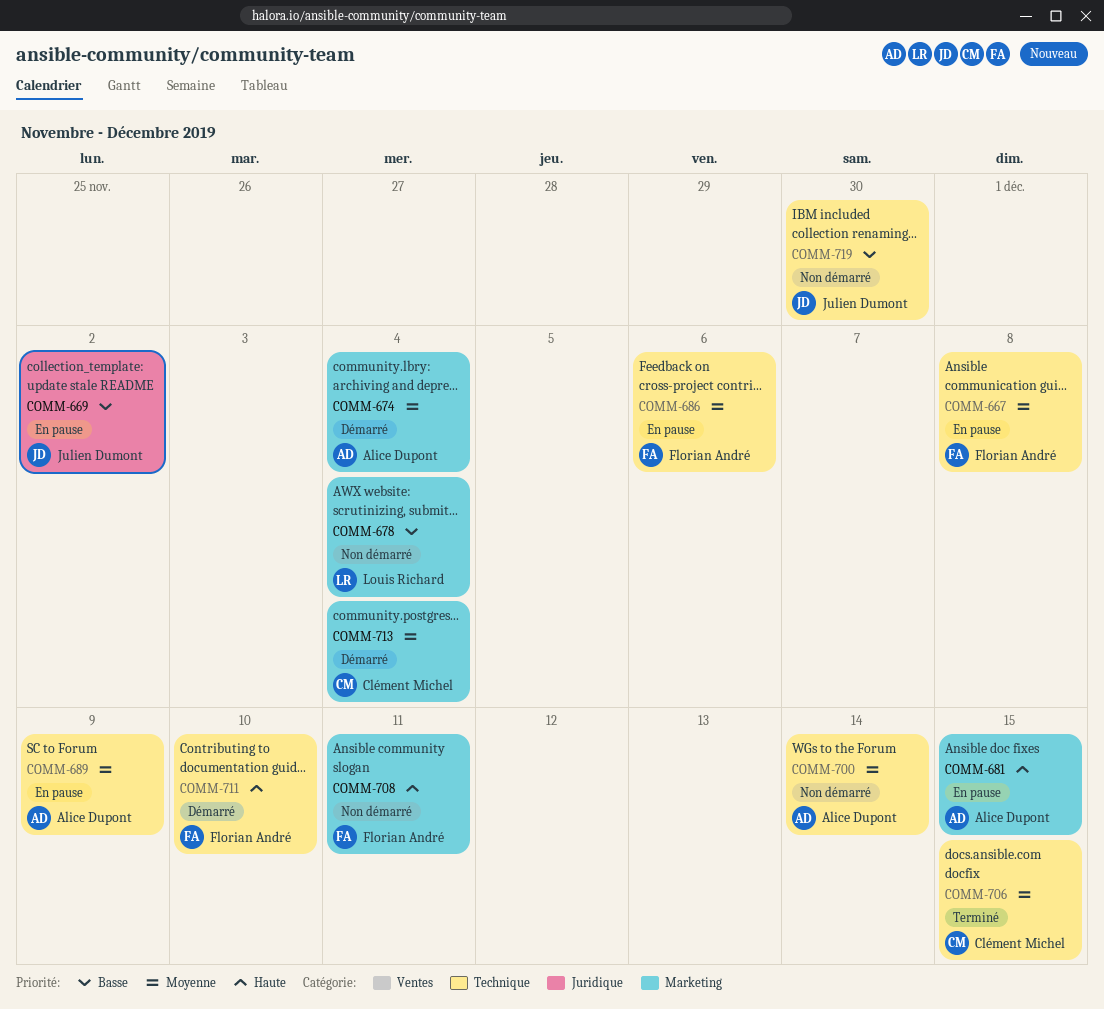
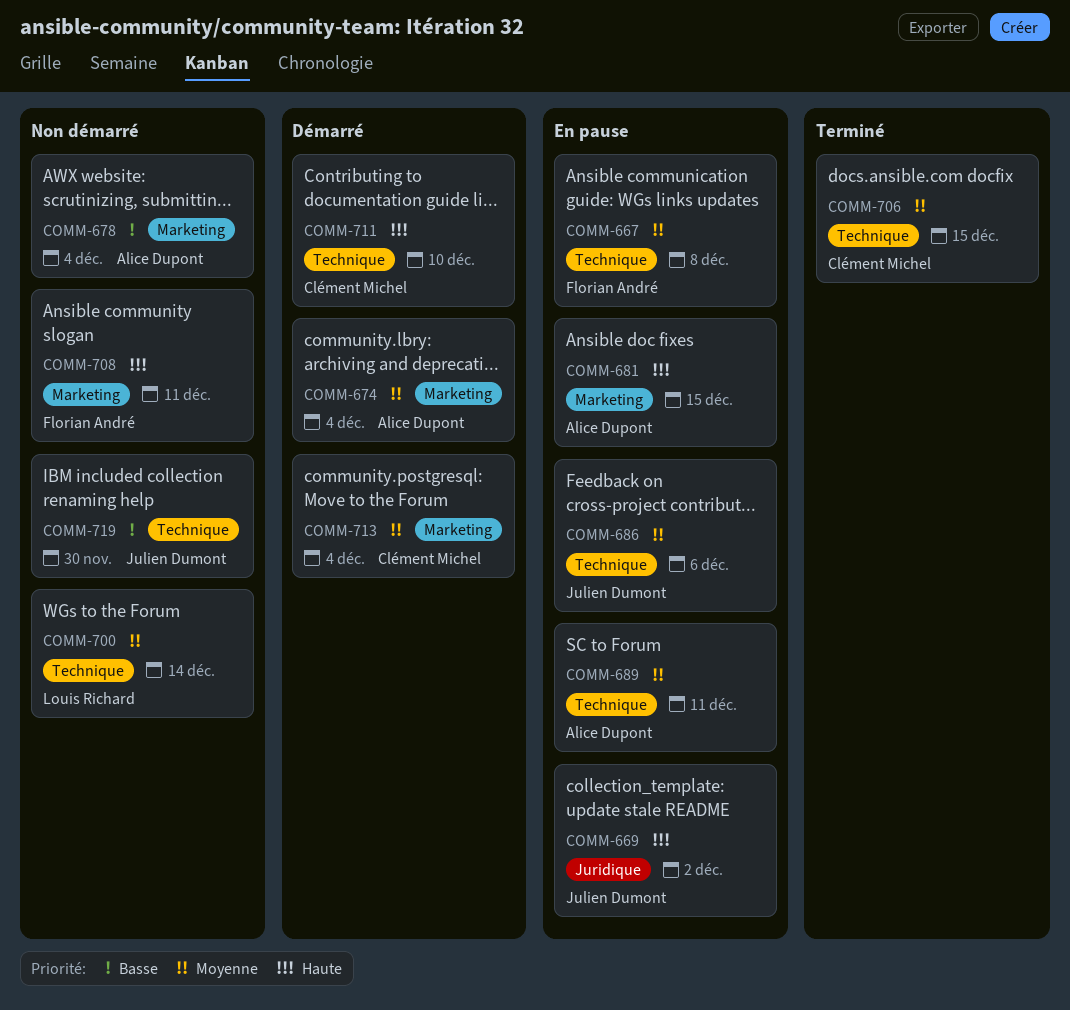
COMM-669, priority: Basse -> Haute
COMM-678, owner: Louis Richard -> Alice Dupont
COMM-686, owner: Florian André -> Julien Dumont
COMM-689, due: Dec 9 -> Dec 11
COMM-700, owner: Alice Dupont -> Louis Richard
COMM-711, owner: Florian André -> Clément Michel

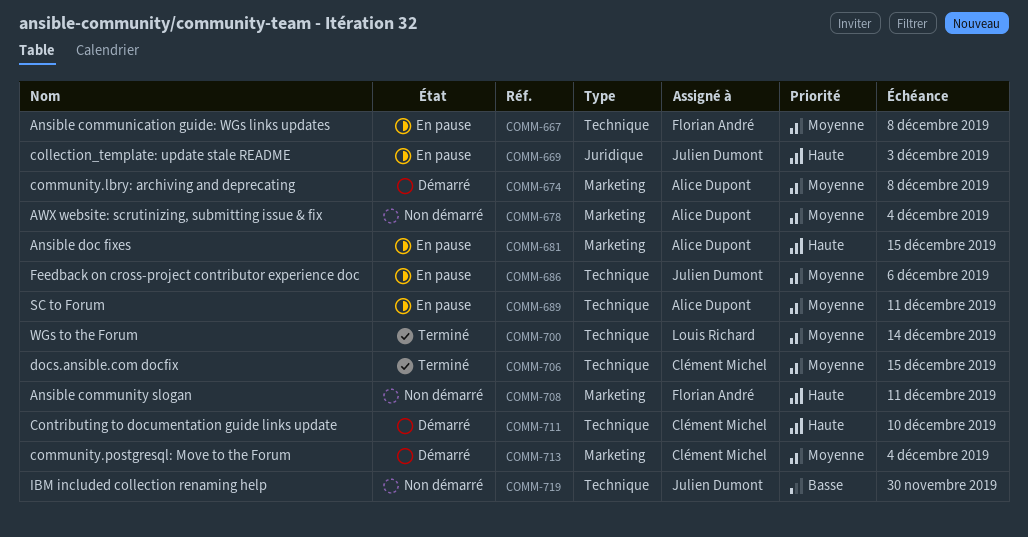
COMM-669, due: Dec 2 -> Dec 3
COMM-674, due: Dec 4 -> Dec 8
COMM-678, priority: Basse -> Moyenne
COMM-700, status: Non démarré -> Terminé

